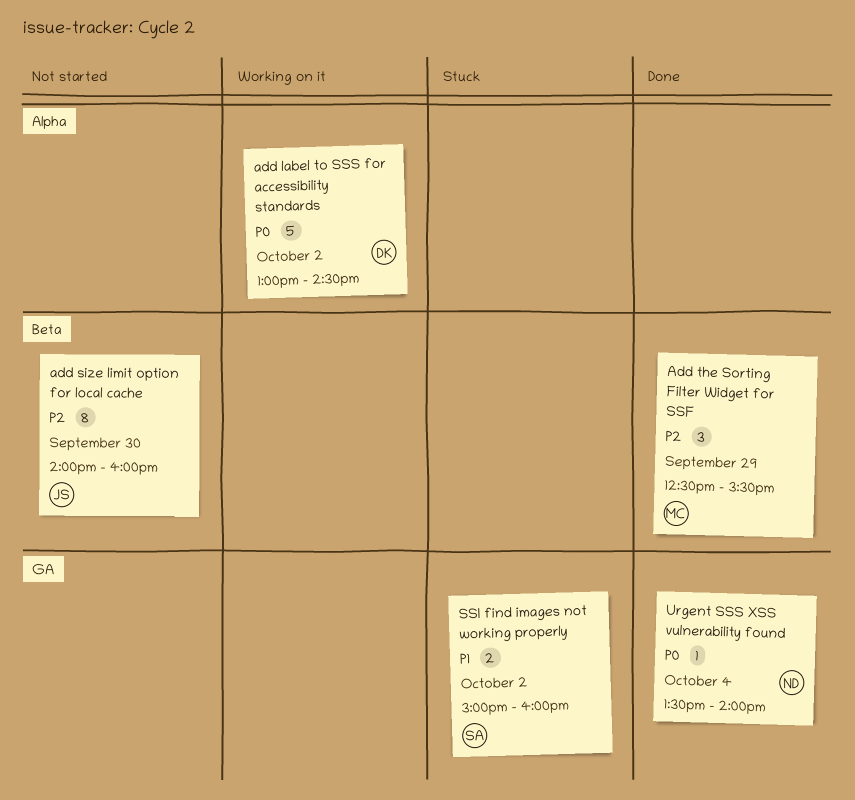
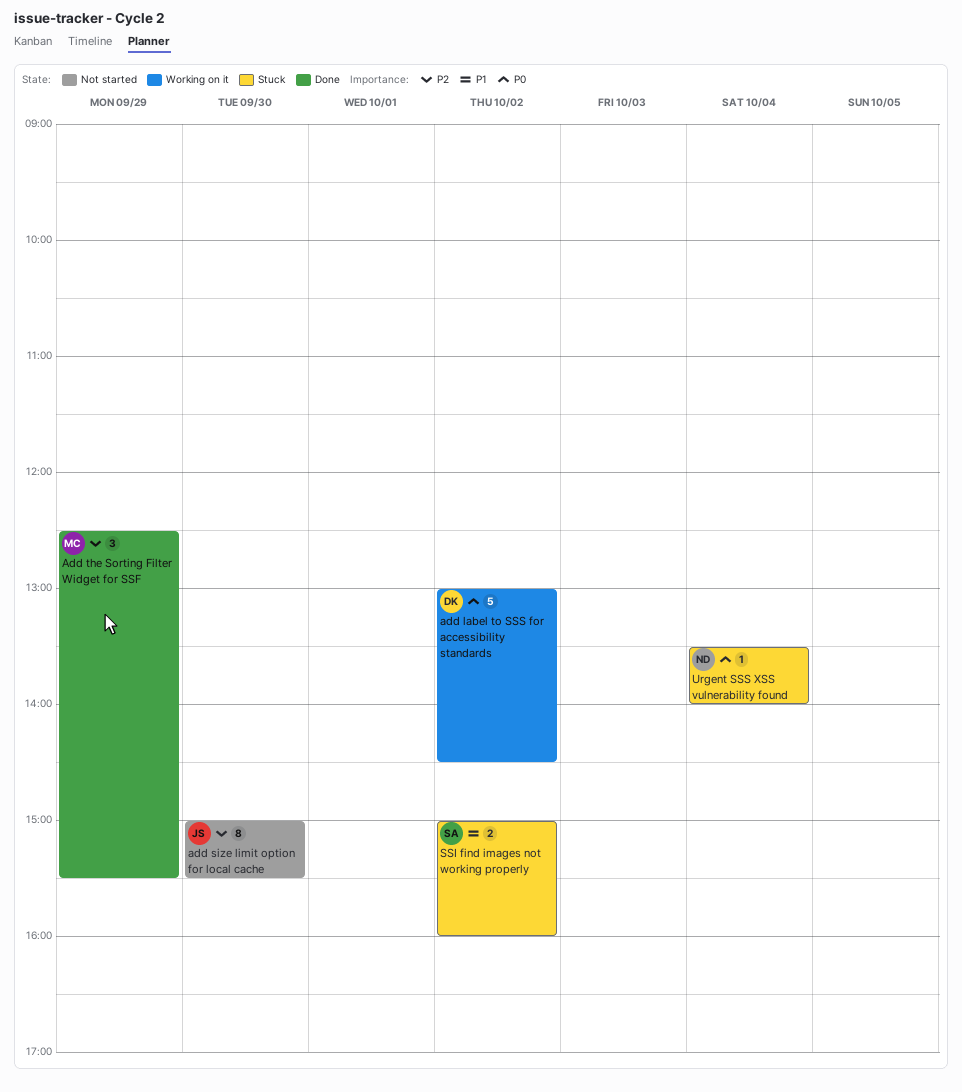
add size limit option for local cache, begins: 14:00 -> 15:00
add size limit option for local cache, ends: 16:00 -> 15:30
Urgent SSS XSS vulnerability found, status: Done -> Stuck

